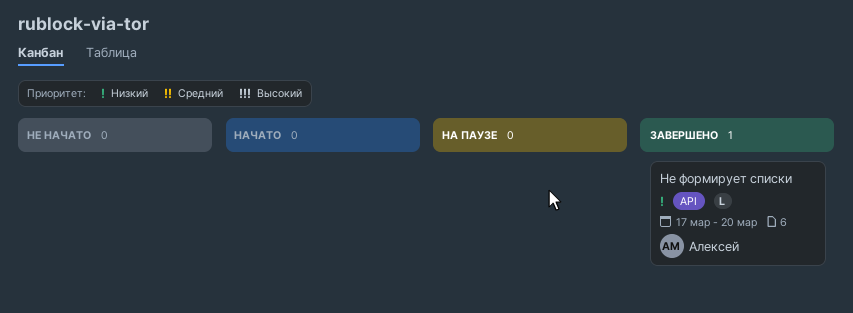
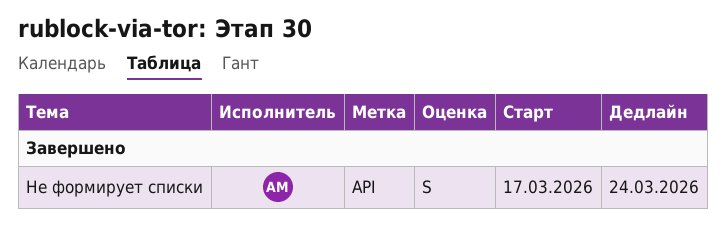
Не формирует списки, estimate: L -> S
Не формирует списки, due: Mar 20 -> Mar 24

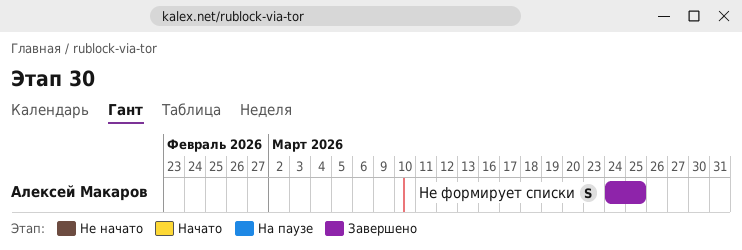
Не формирует списки, start: Mar 17 -> Mar 24
Не формирует списки, due: Mar 24 -> Mar 25

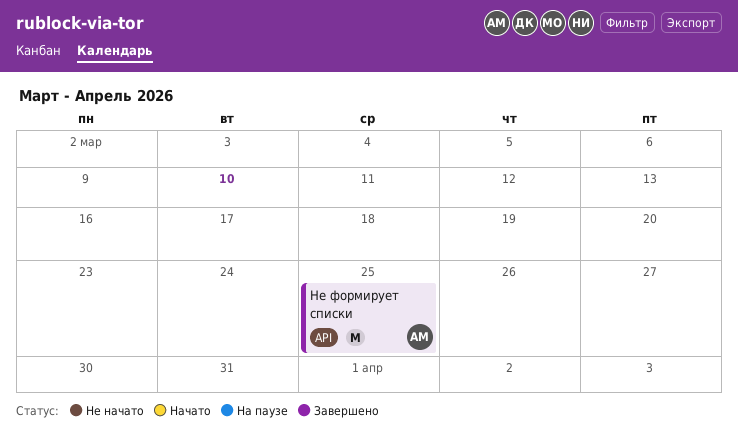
Не формирует списки, estimate: S -> M

